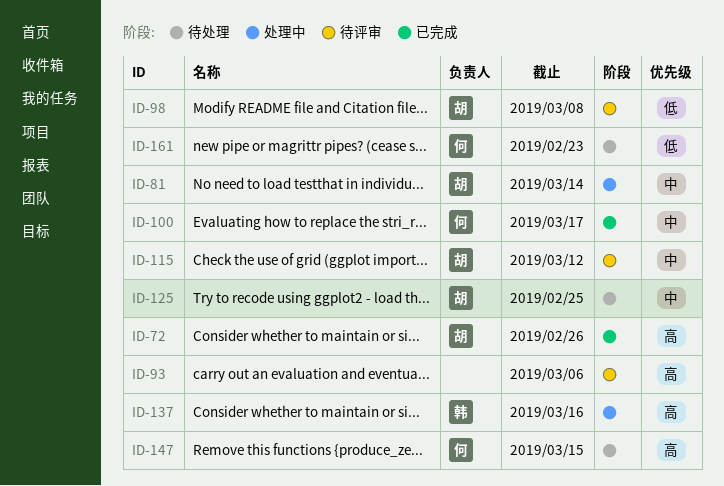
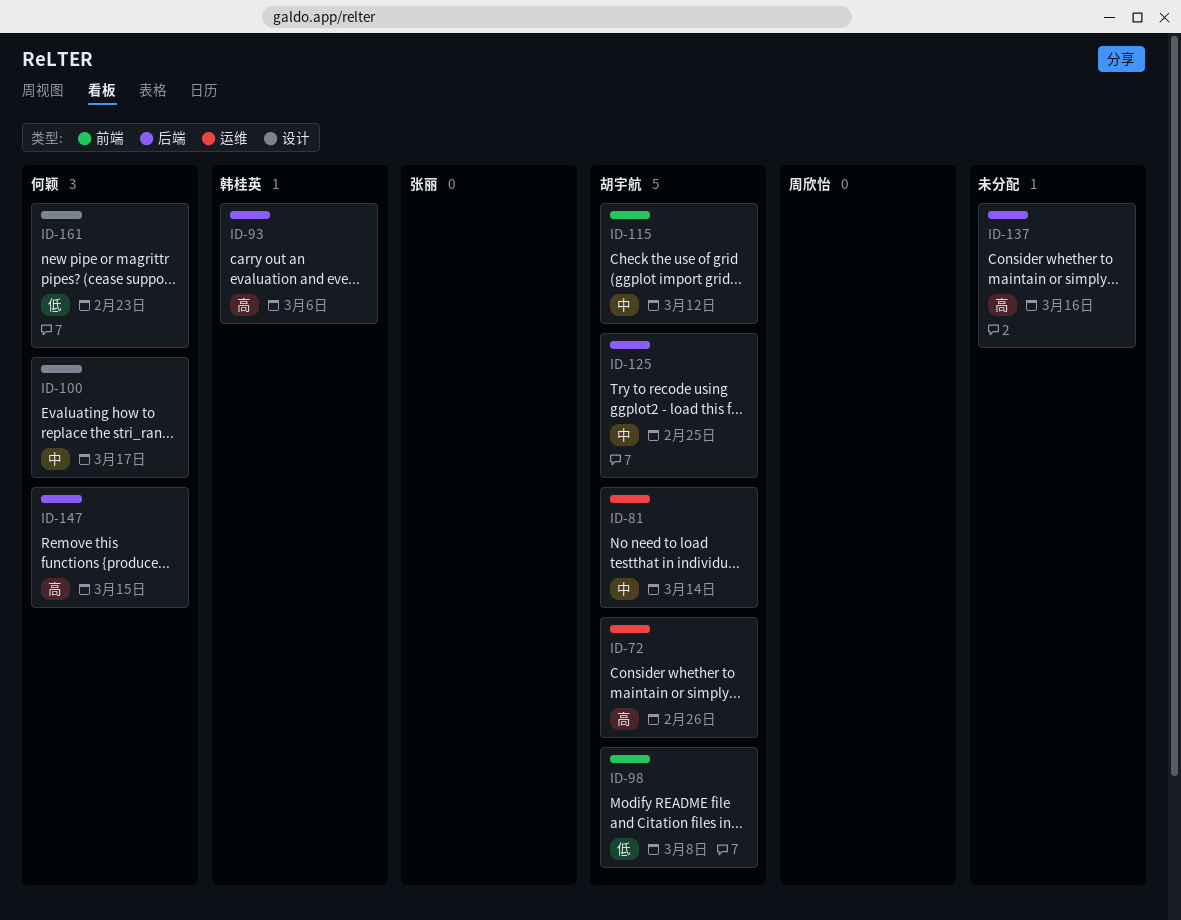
ID-93, owner: none -> 韩桂英
ID-137, owner: 韩桂英 -> none

